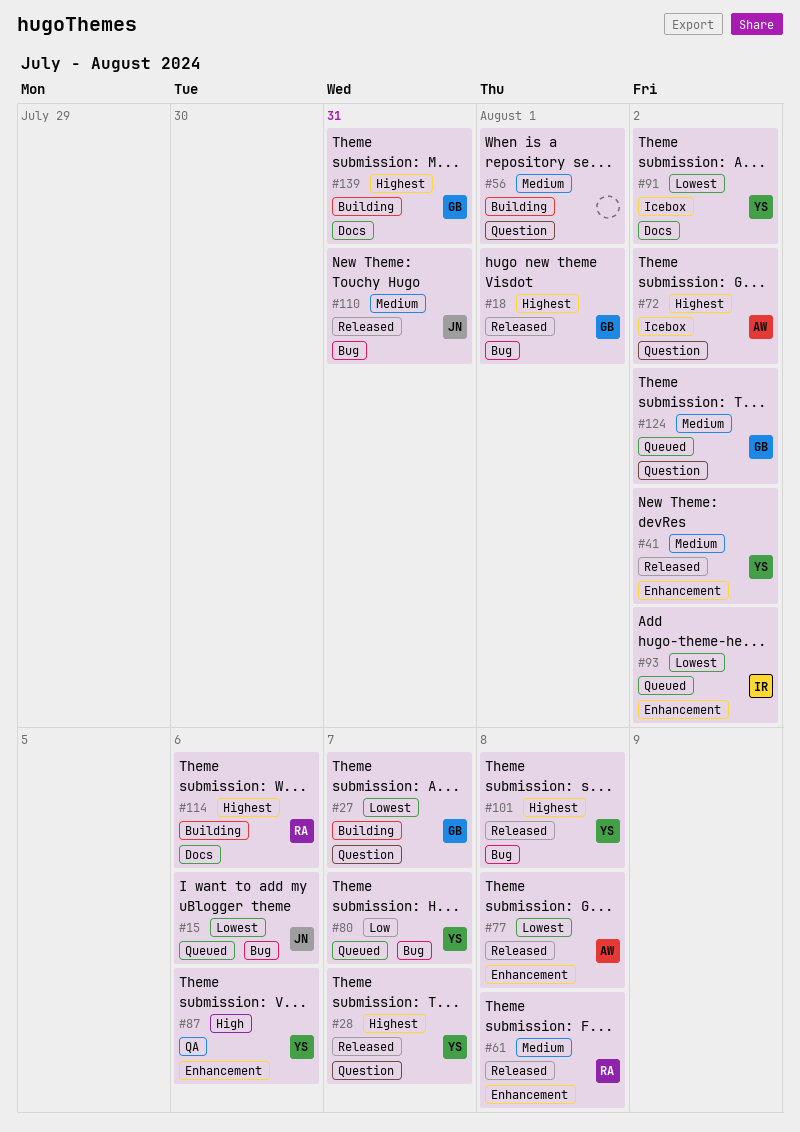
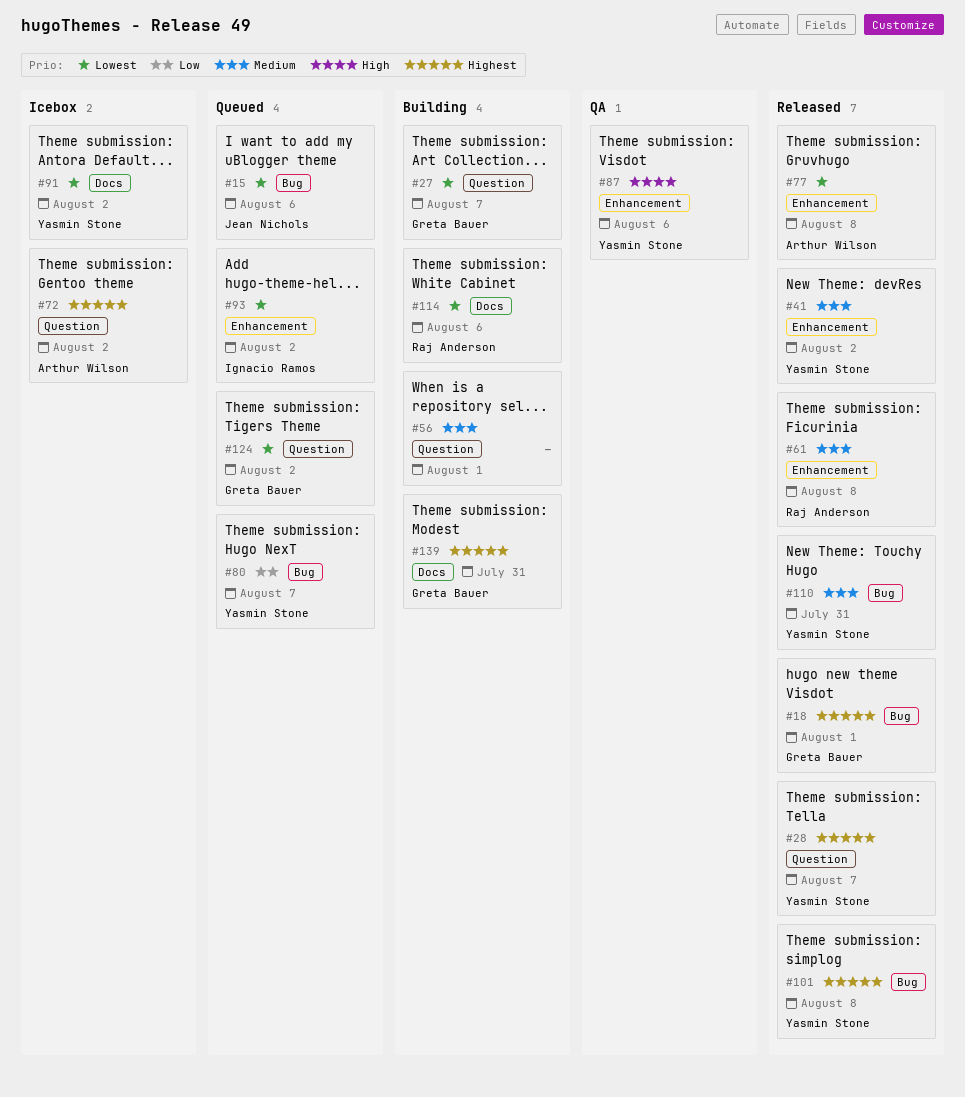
#110, owner: Jean Nichols -> Yasmin Stone
#114, priority: Highest -> Lowest
#124, priority: Medium -> Lowest

